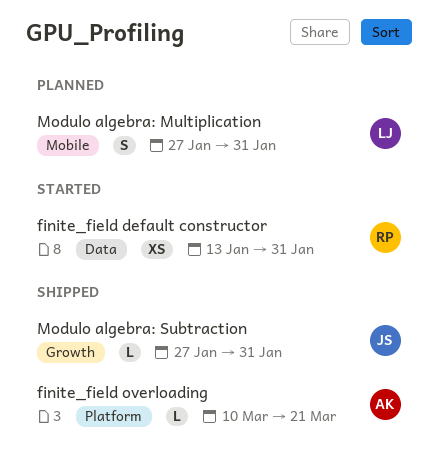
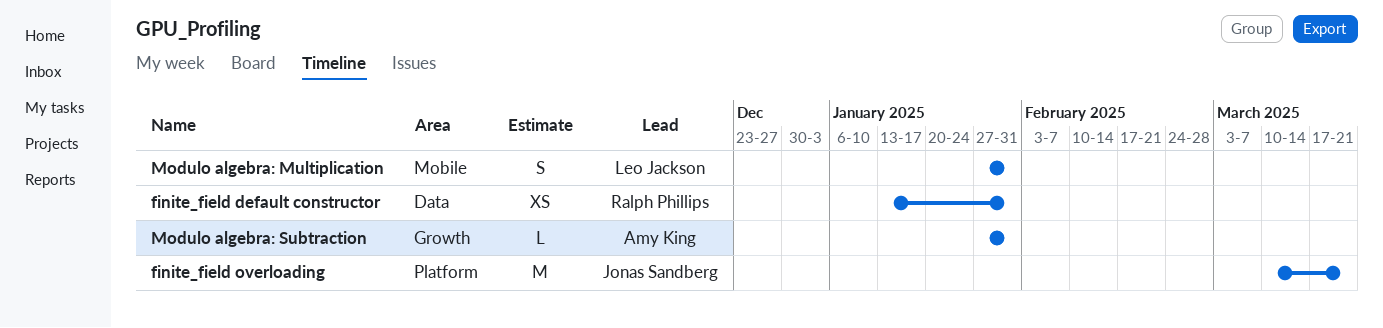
finite_field overloading, owner: Amy King -> Jonas Sandberg
finite_field overloading, estimate: L -> M
Modulo algebra: Subtraction, owner: Jonas Sandberg -> Amy King

